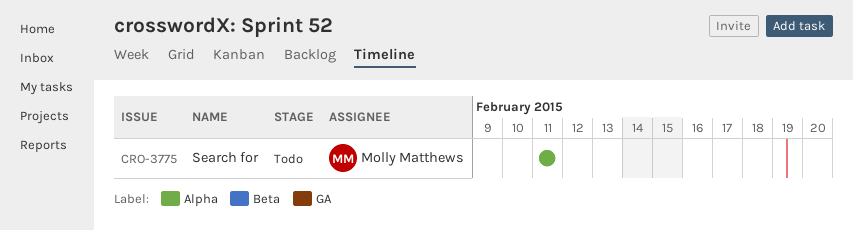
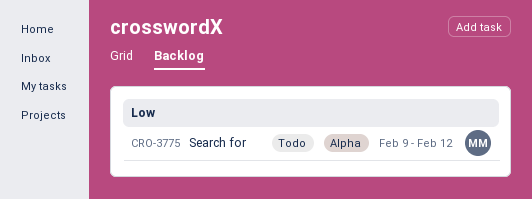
CRO-3775, start: Feb 11 -> Feb 9
CRO-3775, due: Feb 11 -> Feb 12

